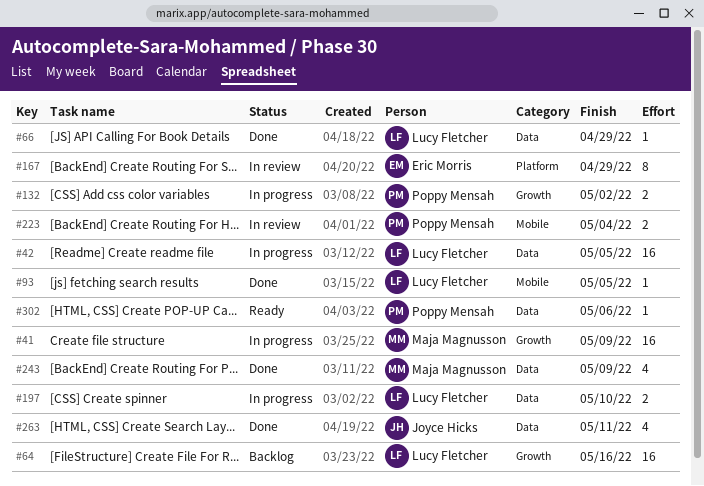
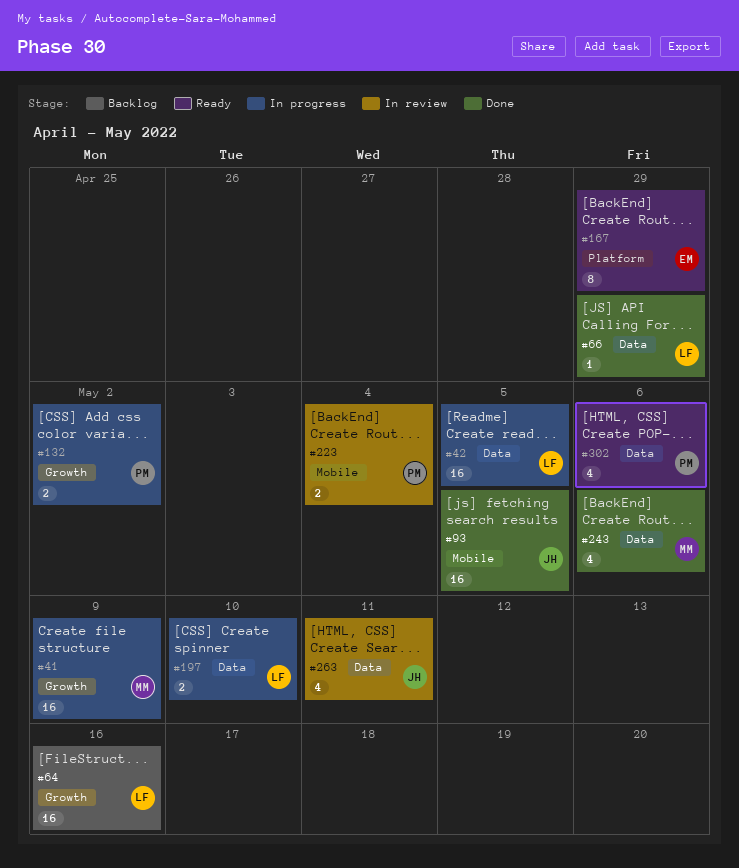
#93, owner: Lucy Fletcher -> Joyce Hicks
#93, estimate: 1 -> 16
#167, status: In review -> Ready
#243, due: May 9 -> May 6
#263, status: Done -> In review
#302, estimate: 1 -> 4

